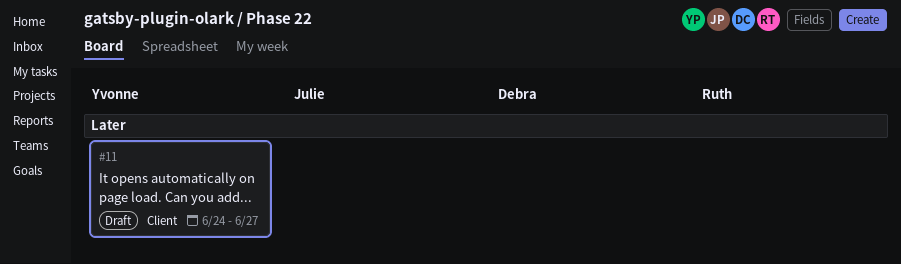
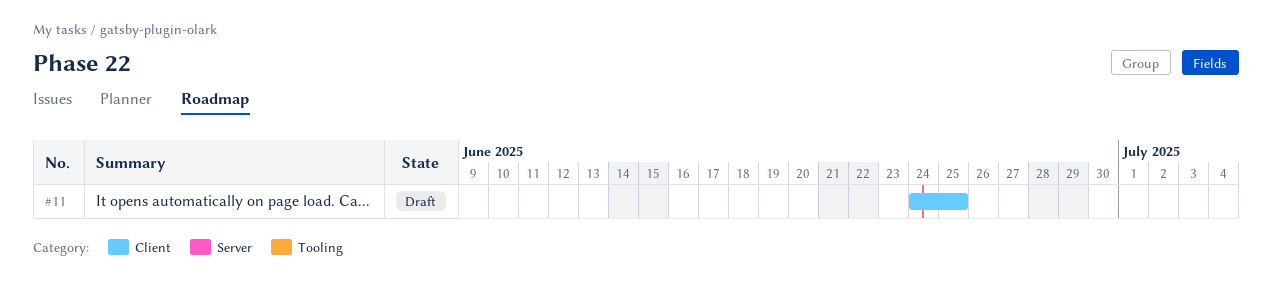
#11, due: Jun 27 -> Jun 25

